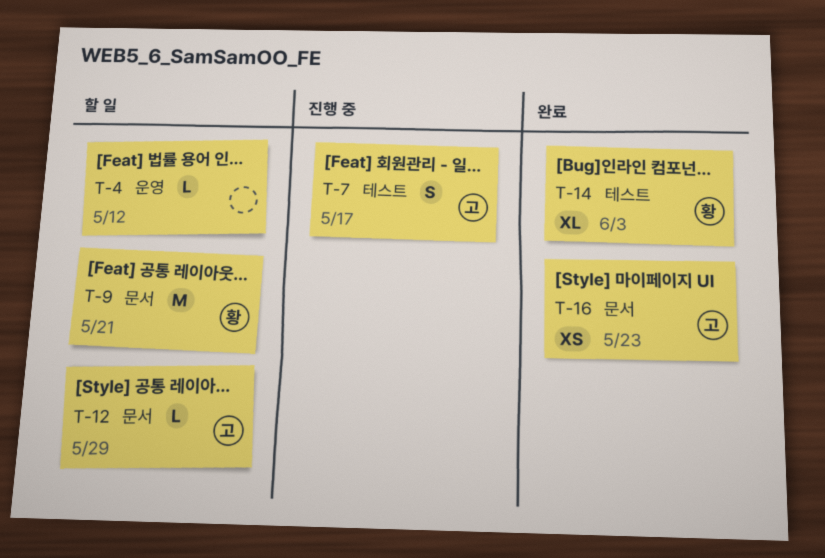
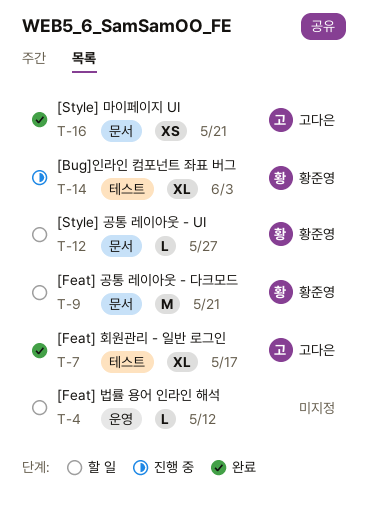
T-7, status: 진행 중 -> 완료
T-7, estimate: S -> XL
T-12, owner: 고다은 -> 황준영
T-12, due: May 29 -> May 27
T-14, status: 완료 -> 진행 중
T-16, due: May 23 -> May 21

